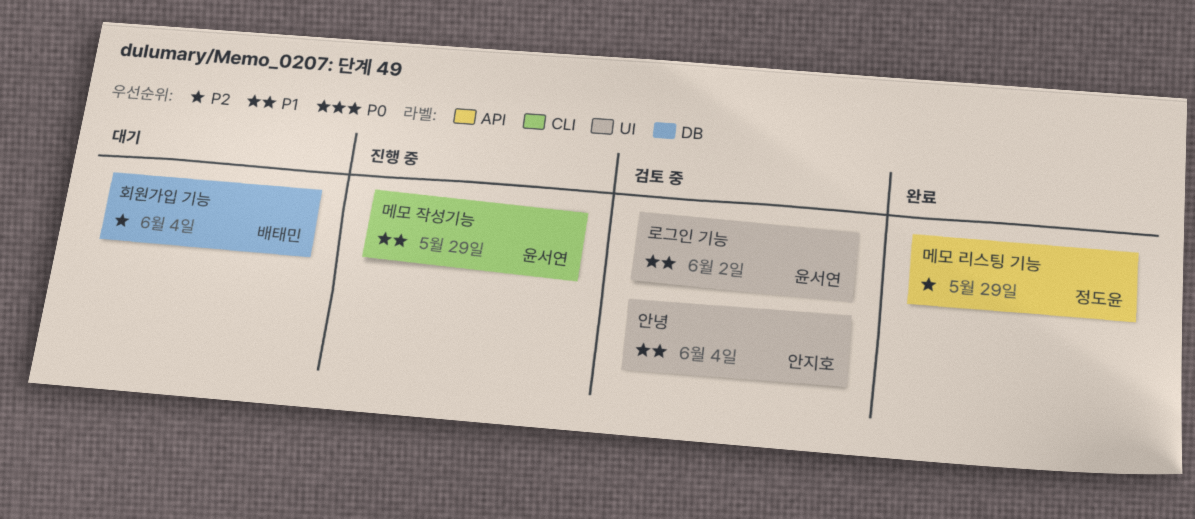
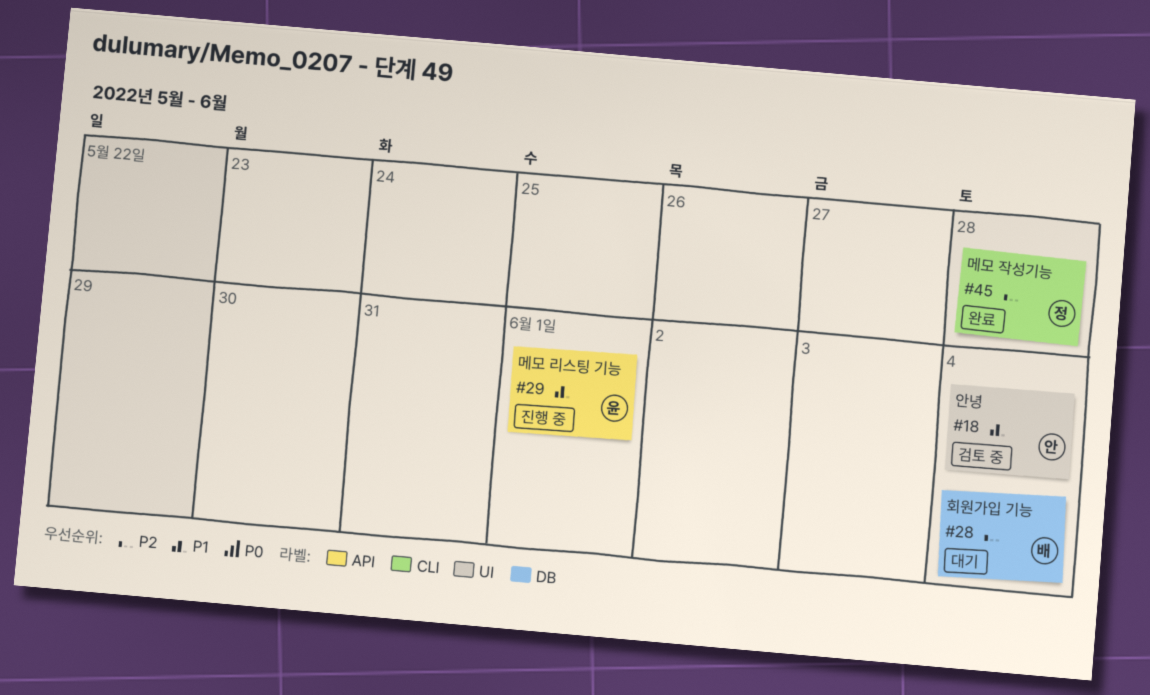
로그인 기능: present -> none
메모 리스팅 기능, status: 완료 -> 진행 중
메모 리스팅 기능, owner: 정도윤 -> 윤서연
메모 리스팅 기능, priority: P2 -> P1
메모 리스팅 기능, due: May 29 -> Jun 1
메모 작성기능, status: 진행 중 -> 완료
메모 작성기능, owner: 윤서연 -> 정도윤
메모 작성기능, priority: P1 -> P2
메모 작성기능, due: May 29 -> May 28

